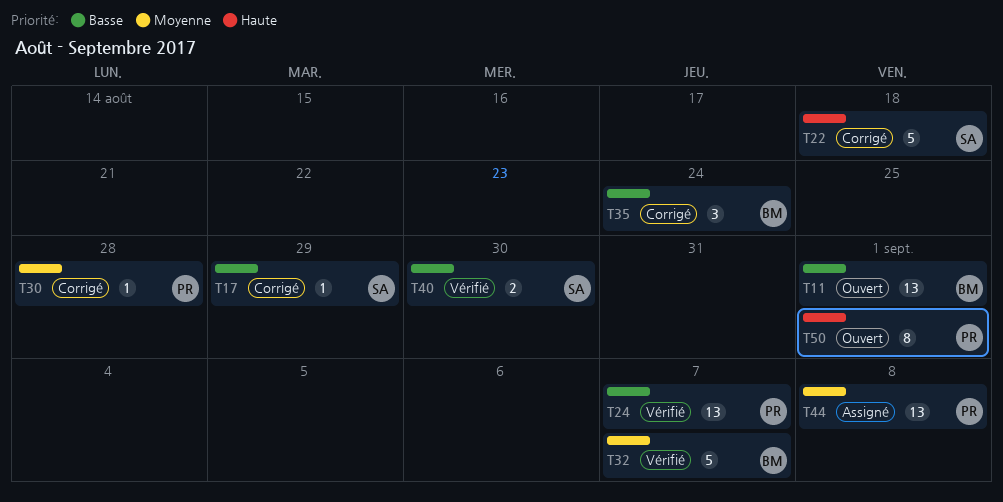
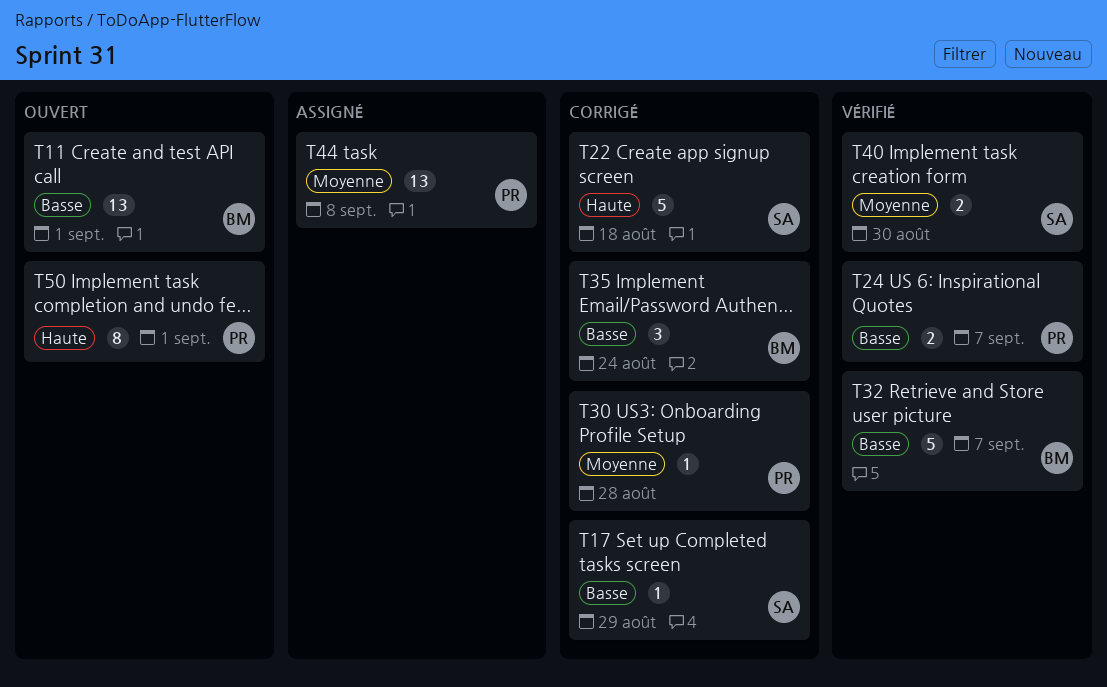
T24, estimate: 13 -> 2
T32, priority: Moyenne -> Basse
T40, priority: Basse -> Moyenne

